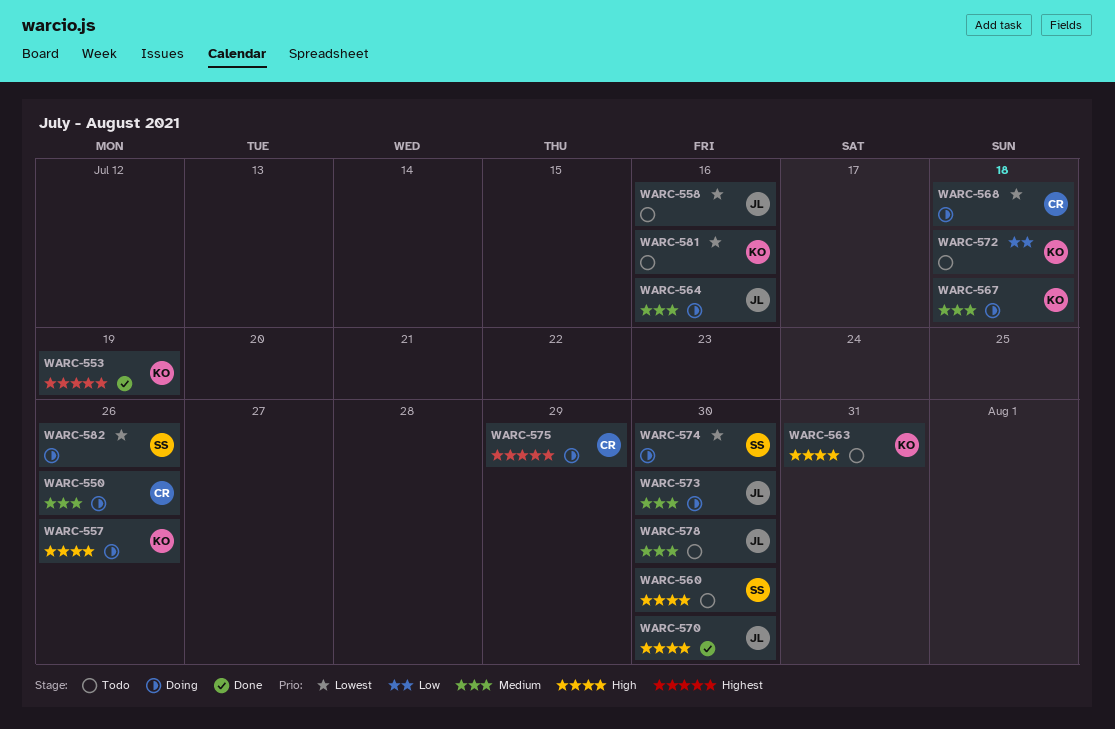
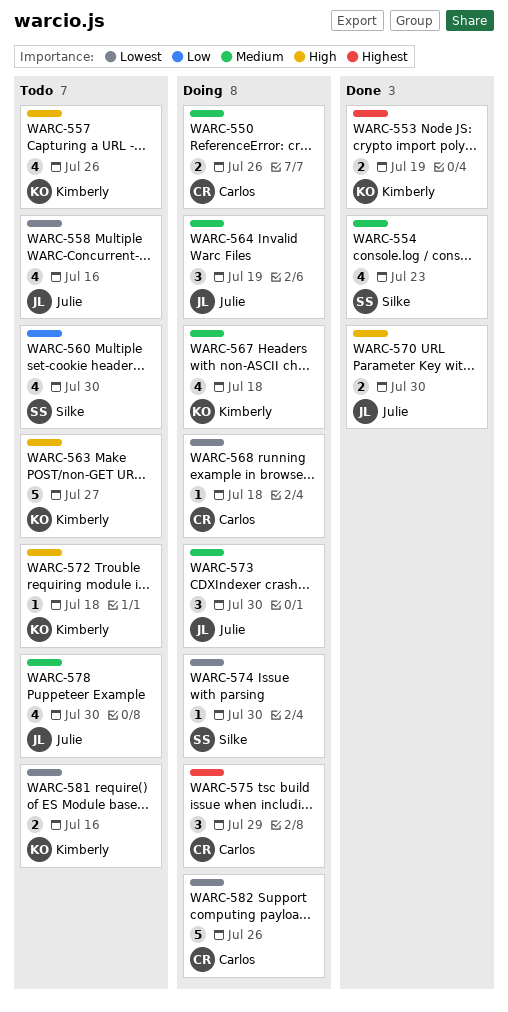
WARC-554: none -> present
WARC-557, status: Doing -> Todo
WARC-560, priority: High -> Low
WARC-563, due: Jul 31 -> Jul 27
WARC-564, due: Jul 16 -> Jul 19
WARC-572, priority: Low -> High
WARC-582, owner: Silke -> Carlos

